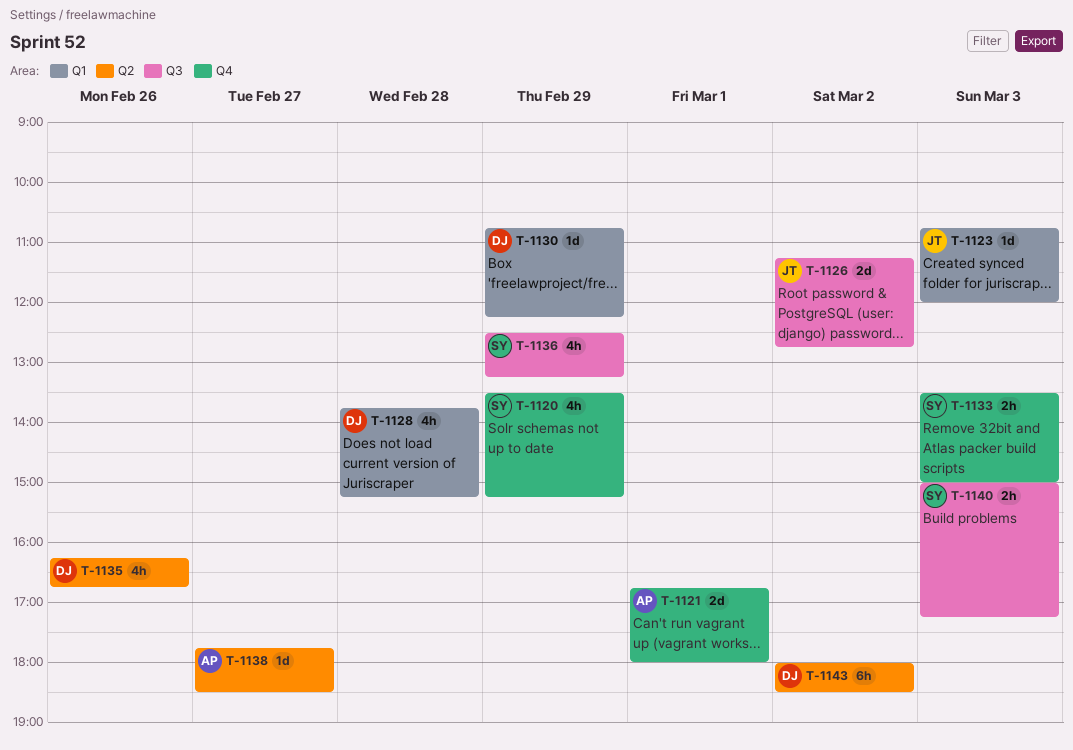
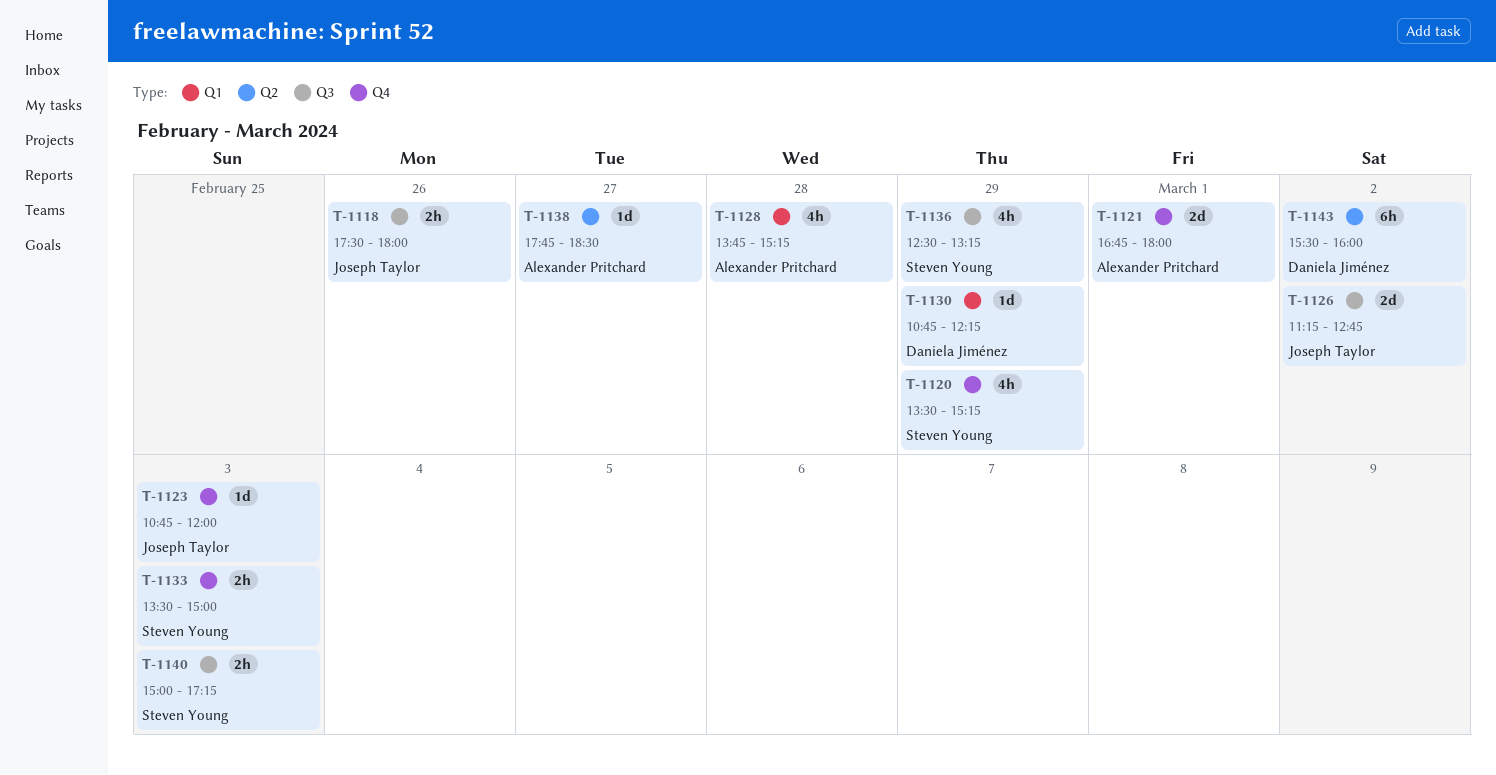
T-1118: none -> present
T-1123, label: Q1 -> Q4
T-1128, owner: Daniela Jiménez -> Alexander Pritchard
T-1135: present -> none
T-1143, begins: 18:00 -> 15:30
T-1143, ends: 18:30 -> 16:00

